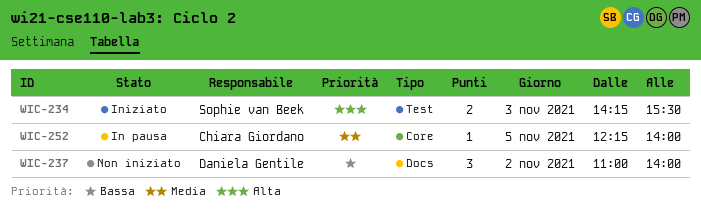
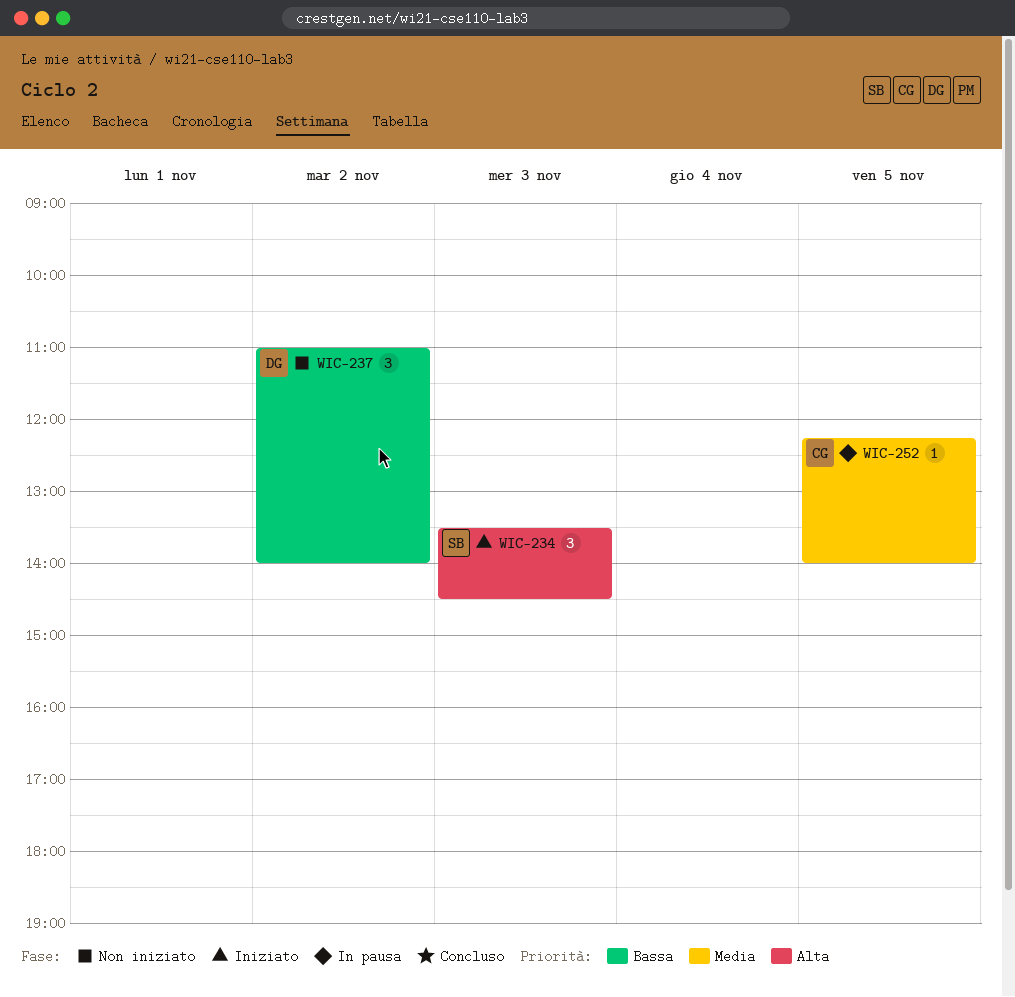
WIC-234, estimate: 2 -> 3
WIC-234, begins: 14:15 -> 13:30
WIC-234, ends: 15:30 -> 14:30

